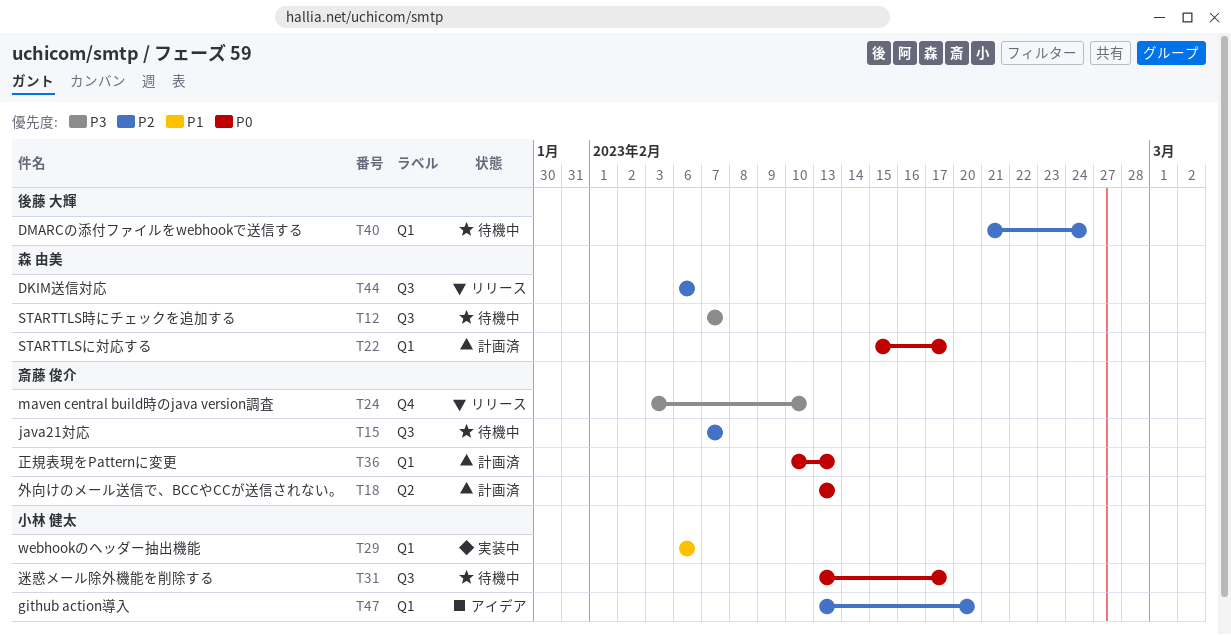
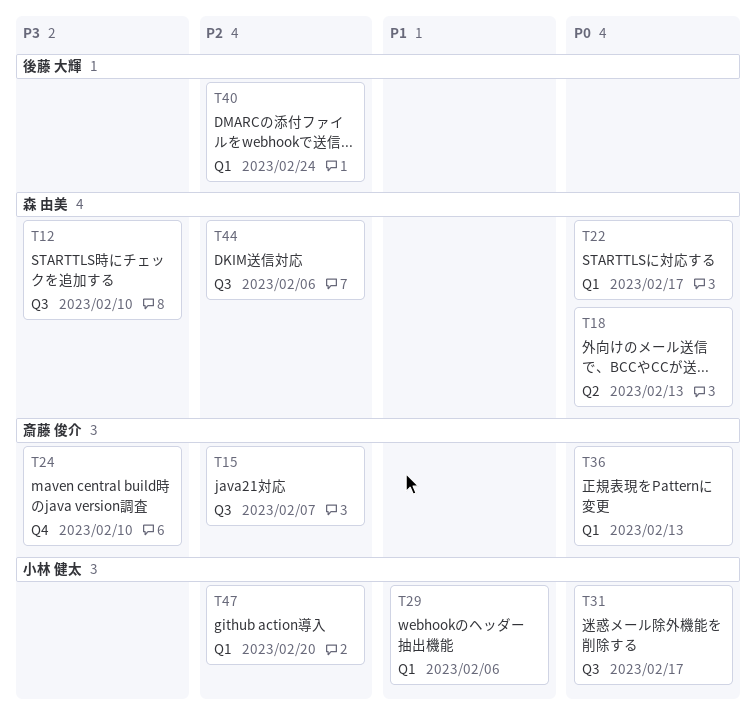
T12, due: Feb 7 -> Feb 10
T18, owner: 斎藤 俊介 -> 森 由美

